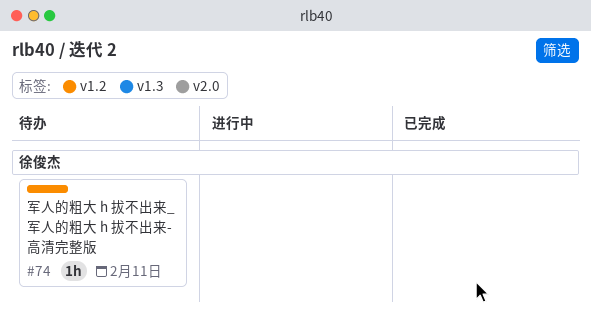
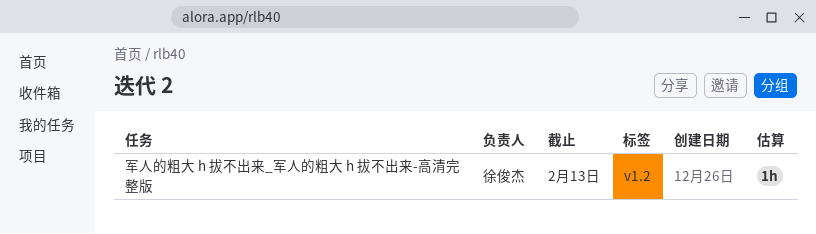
军人的粗大 h 拔不出来_军人的粗大 h 拔不出来-高清完整版, due: Feb 11 -> Feb 13

